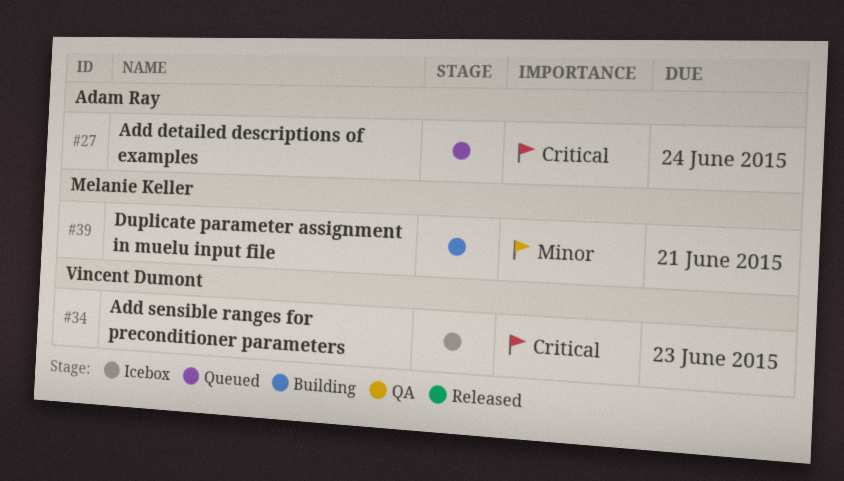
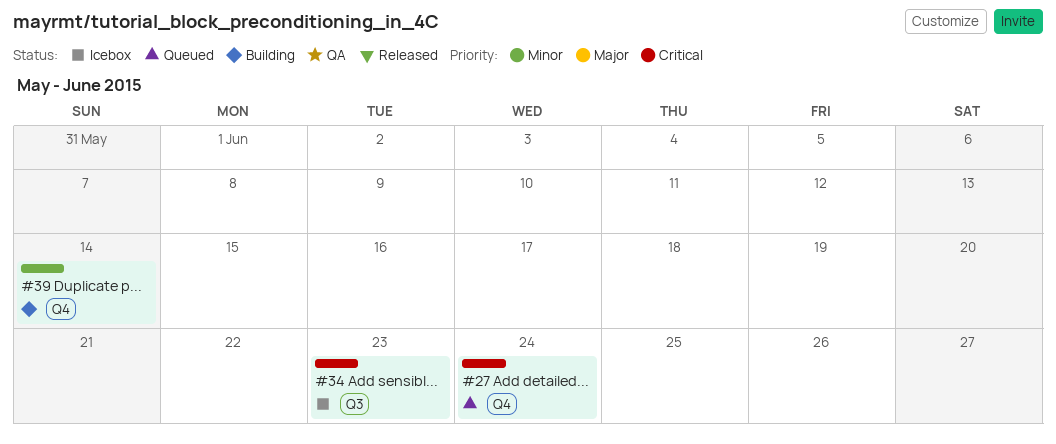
#39, due: Jun 21 -> Jun 14

